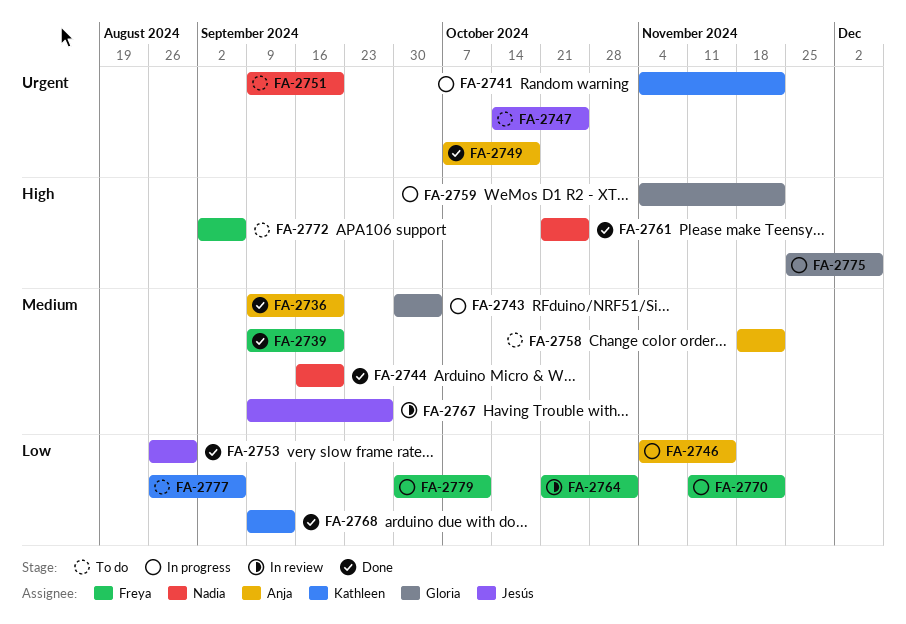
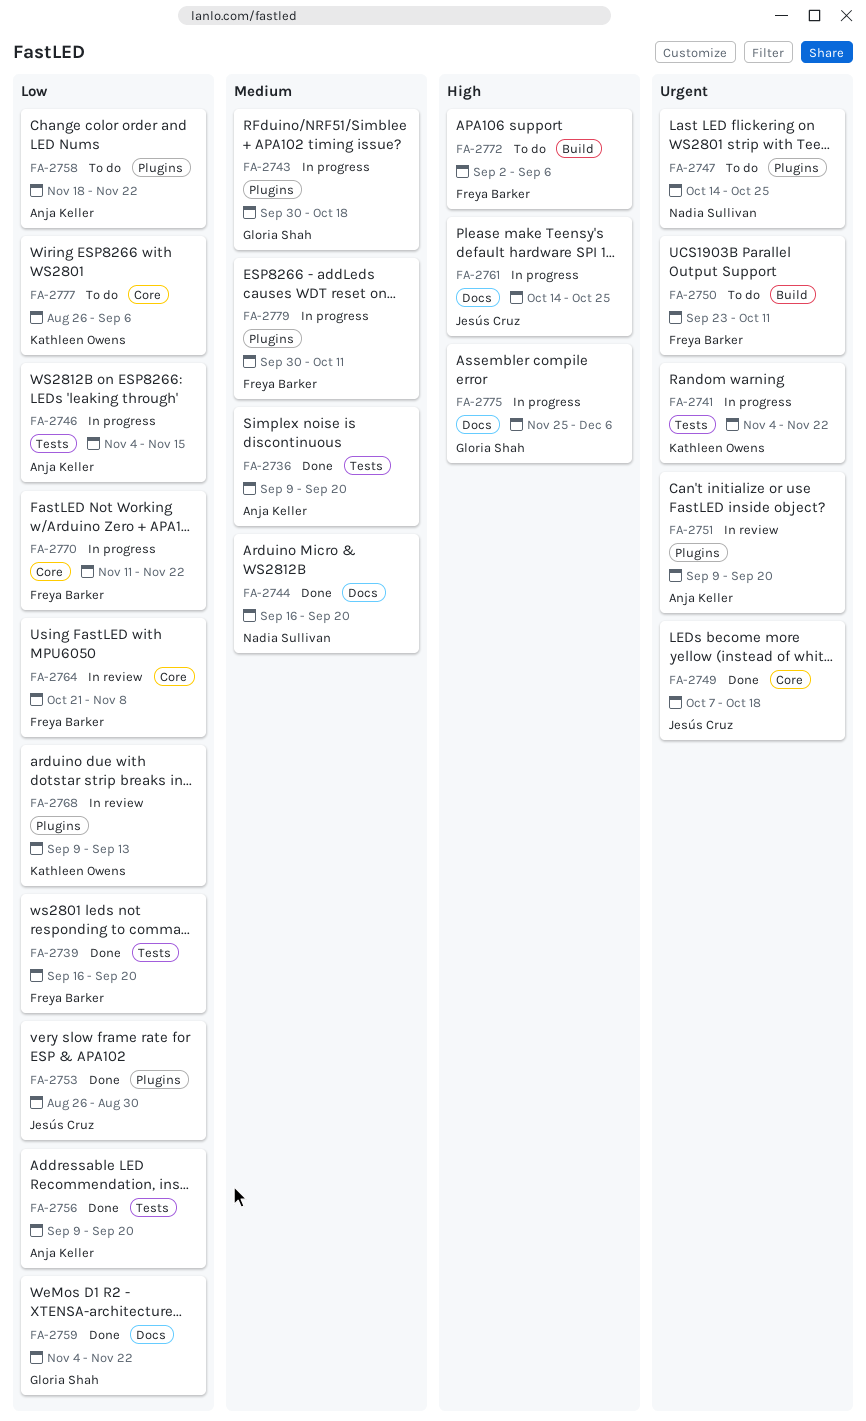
FA-2739, priority: Medium -> Low
FA-2739, start: Sep 9 -> Sep 16
FA-2743, due: Oct 4 -> Oct 18
FA-2747, owner: Jesús Cruz -> Nadia Sullivan
FA-2749, owner: Anja Keller -> Jesús Cruz
FA-2750: none -> present
FA-2751, status: To do -> In review
FA-2751, owner: Nadia Sullivan -> Anja Keller
FA-2756: none -> present
FA-2758, priority: Medium -> Low
FA-2759, status: In progress -> Done
FA-2759, priority: High -> Low
FA-2761, status: Done -> In progress
FA-2761, owner: Nadia Sullivan -> Jesús Cruz
FA-2761, start: Oct 21 -> Oct 14
FA-2764, due: Nov 1 -> Nov 8
FA-2767: present -> none
FA-2768, status: Done -> In review
FA-2779, priority: Low -> Medium

